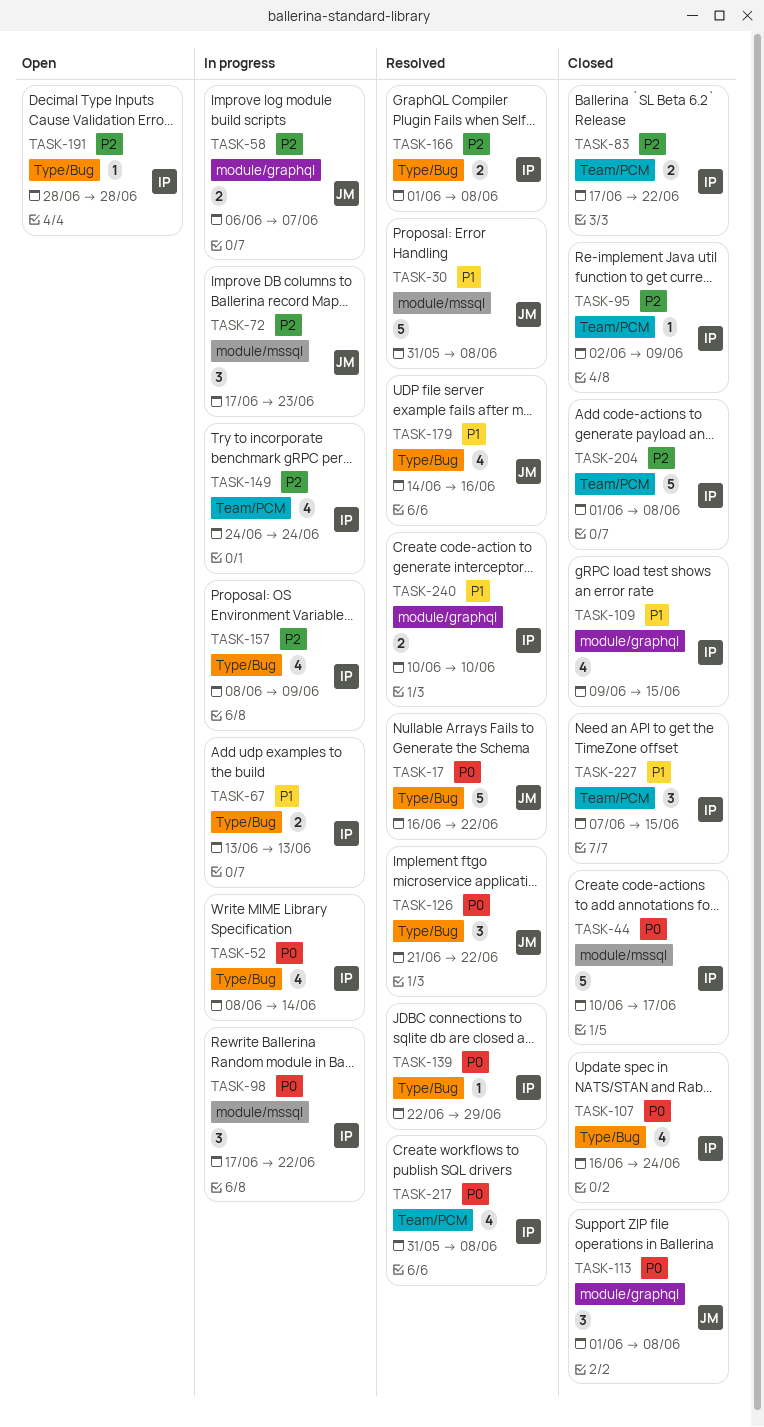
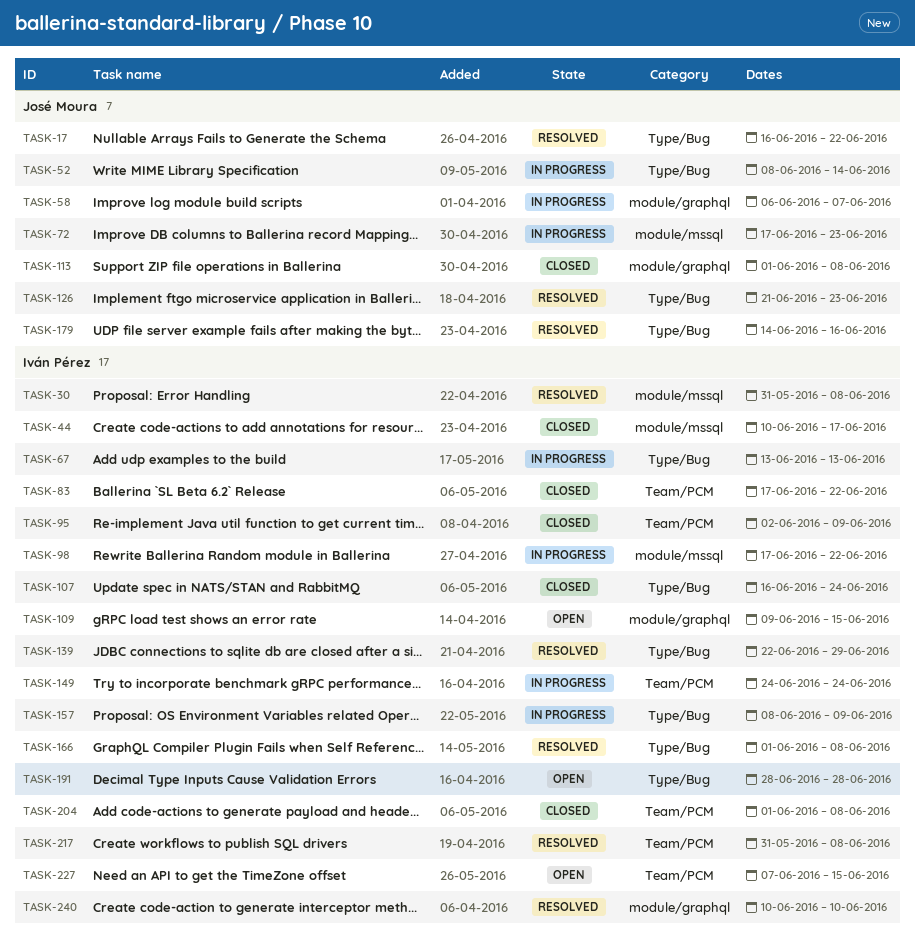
TASK-30, owner: José Moura -> Iván Pérez
TASK-52, owner: Iván Pérez -> José Moura
TASK-109, status: Closed -> Open
TASK-126, due: Jun 22 -> Jun 23
TASK-227, status: Closed -> Open

